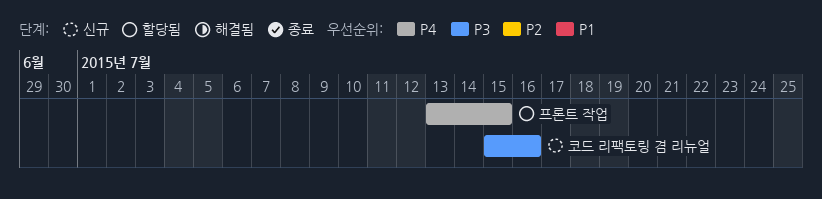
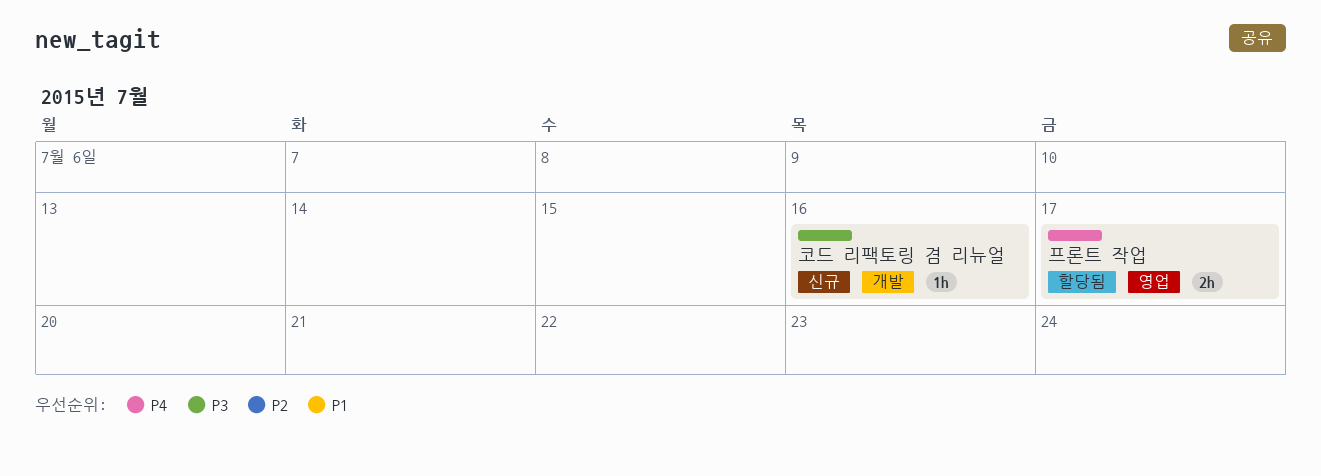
프론트 작업, due: Jul 15 -> Jul 17

